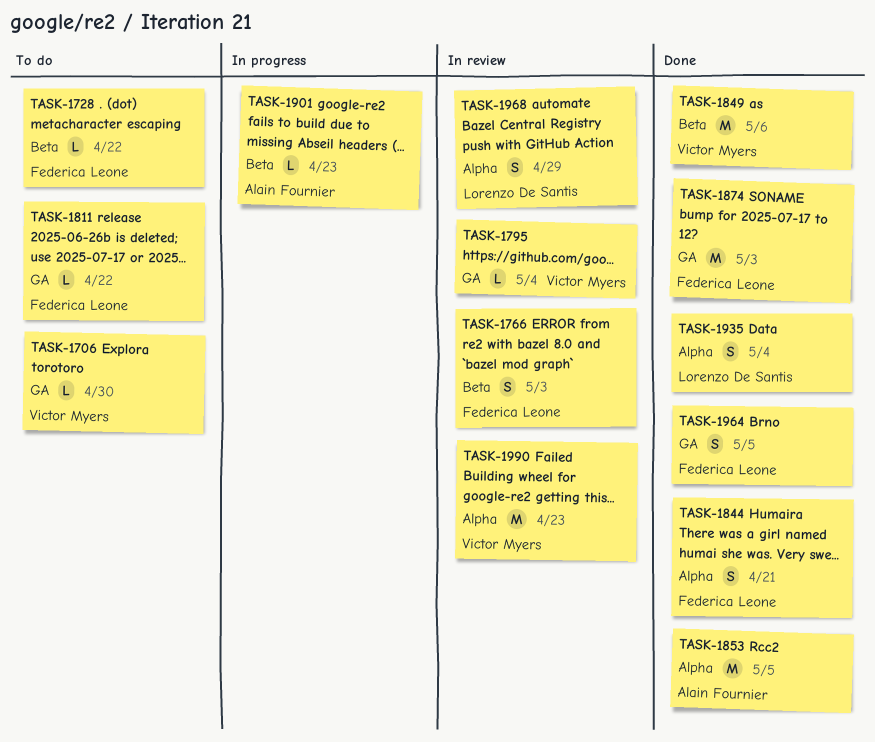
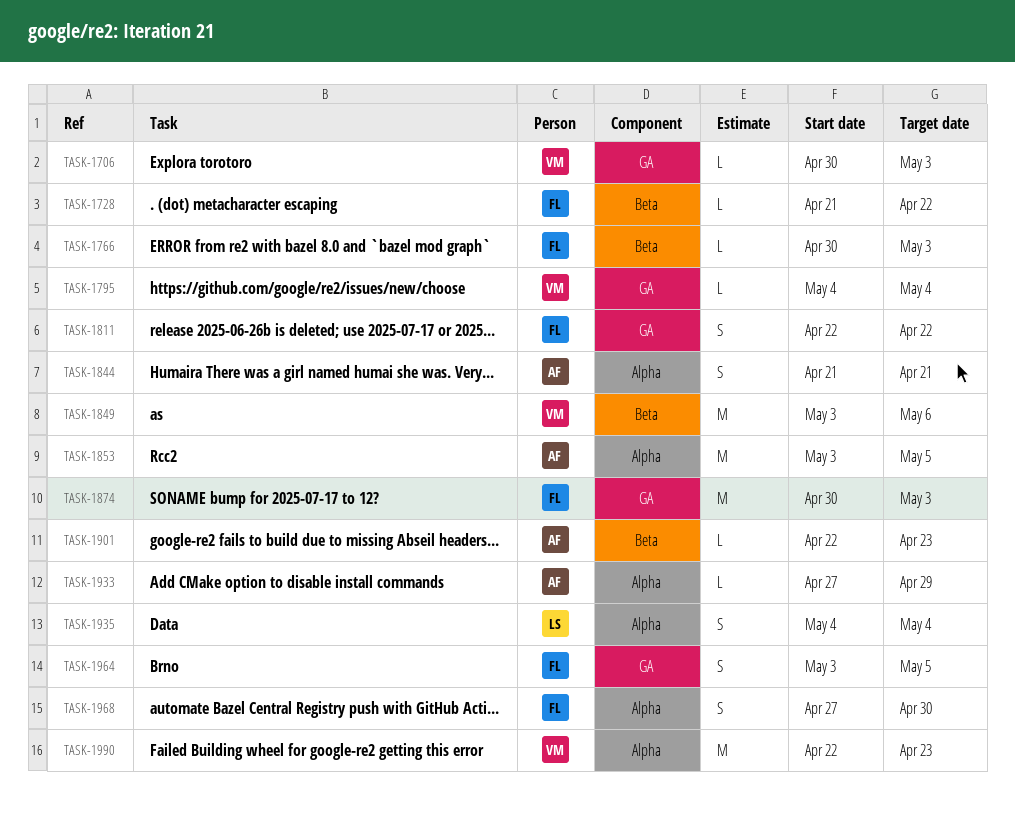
TASK-1706, due: Apr 30 -> May 3
TASK-1766, estimate: S -> L
TASK-1811, estimate: L -> S
TASK-1844, owner: Federica Leone -> Alain Fournier
TASK-1933: none -> present
TASK-1968, owner: Lorenzo De Santis -> Federica Leone
TASK-1968, due: Apr 29 -> Apr 30

